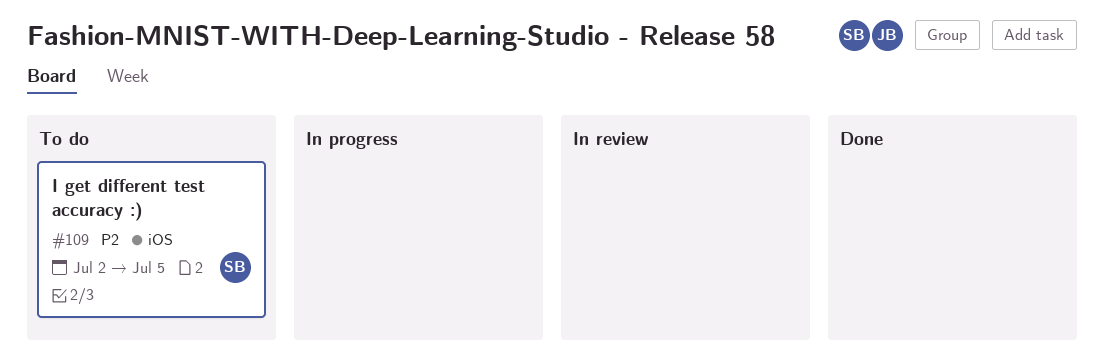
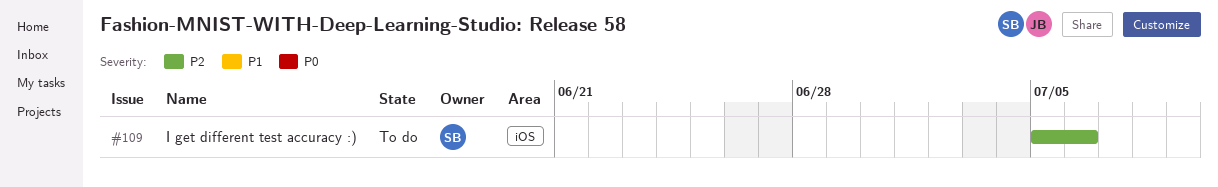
#109, start: Jul 2 -> Jul 5
#109, due: Jul 5 -> Jul 6

